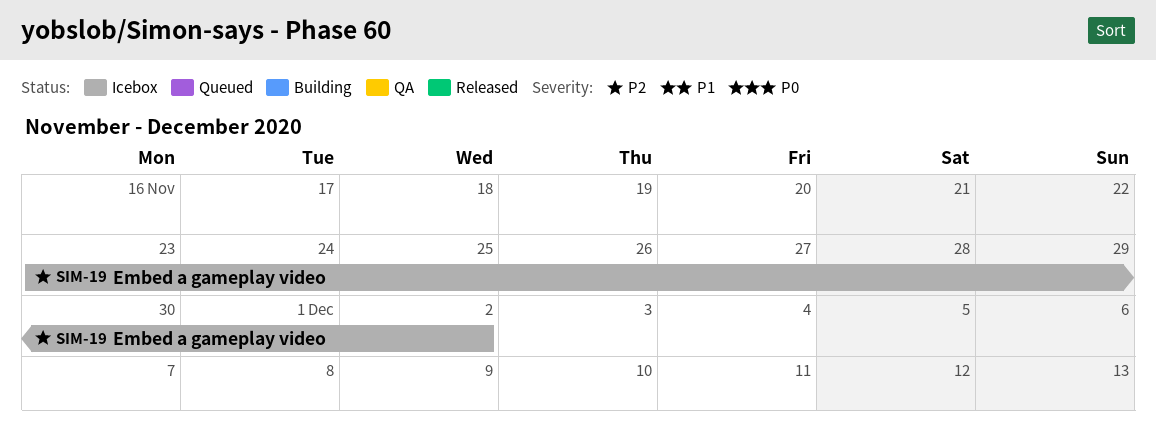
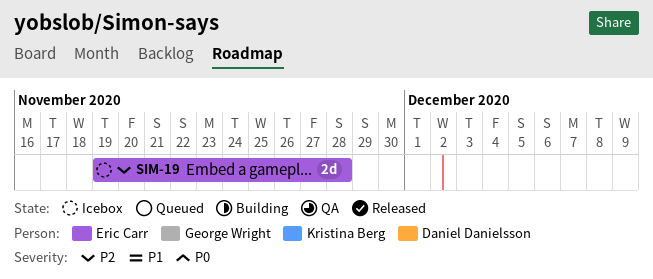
SIM-19, start: Nov 23 -> Nov 19
SIM-19, due: Dec 2 -> Nov 28

